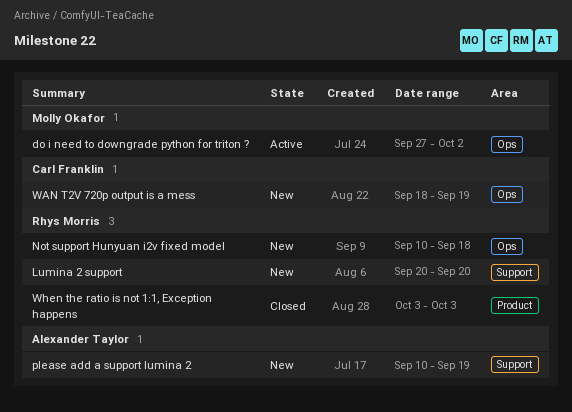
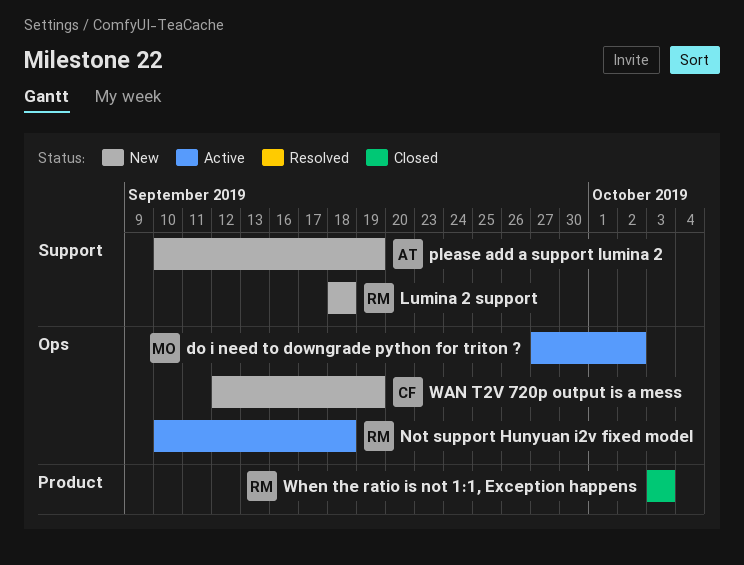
Lumina 2 support, start: Sep 20 -> Sep 18
Lumina 2 support, due: Sep 20 -> Sep 18
Not support Hunyuan i2v fixed model, status: New -> Active
WAN T2V 720p output is a mess, start: Sep 18 -> Sep 12

